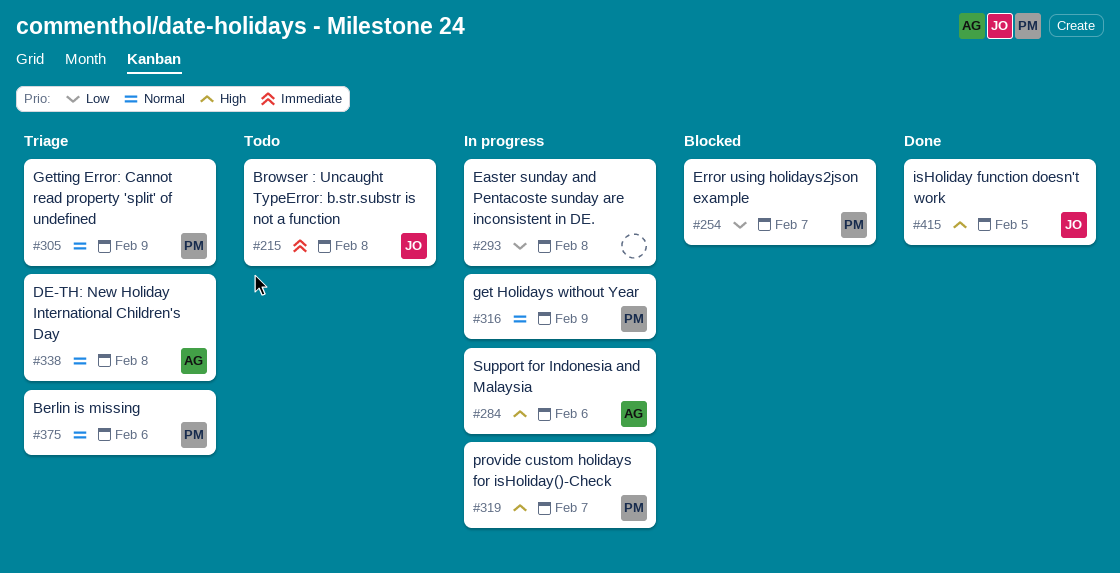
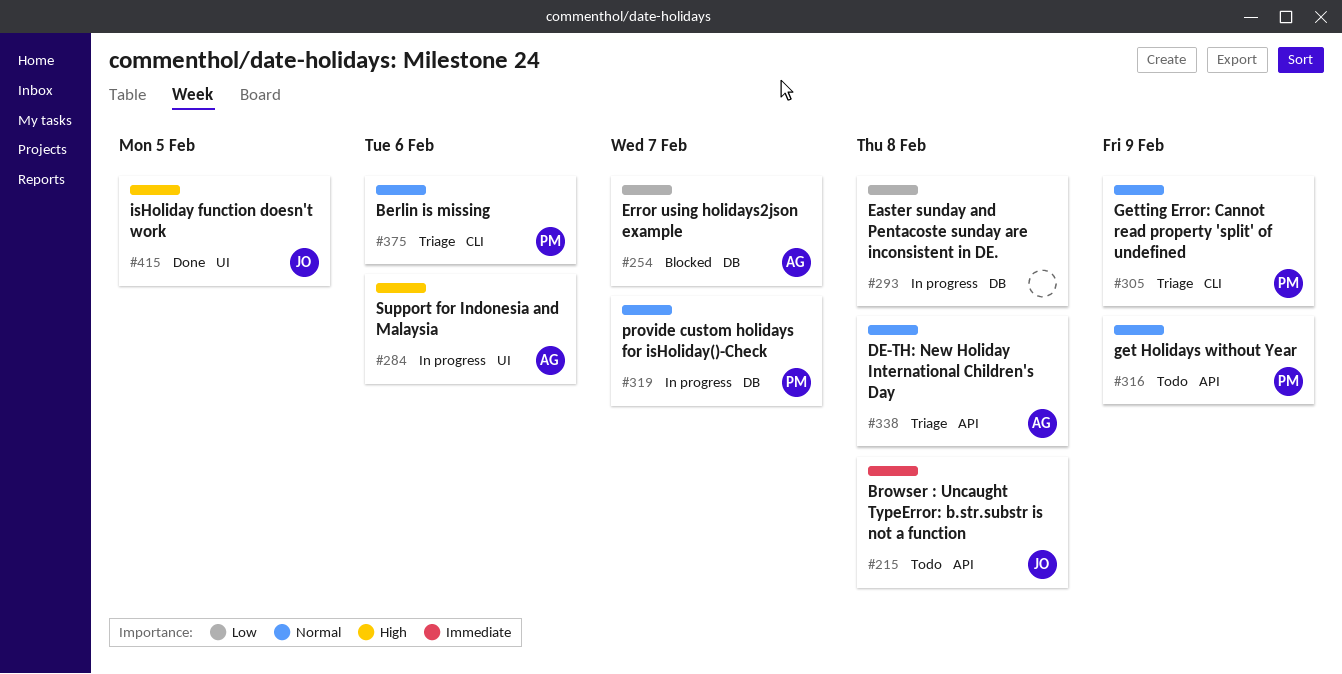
#254, owner: PM -> AG
#316, status: In progress -> Todo
#319, priority: High -> Normal

